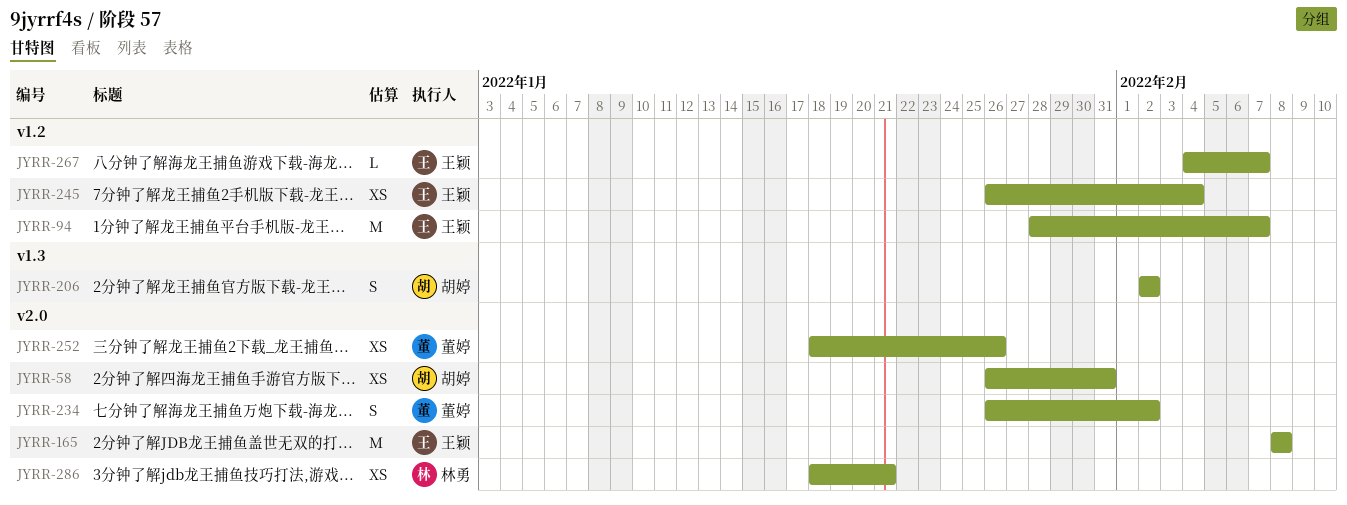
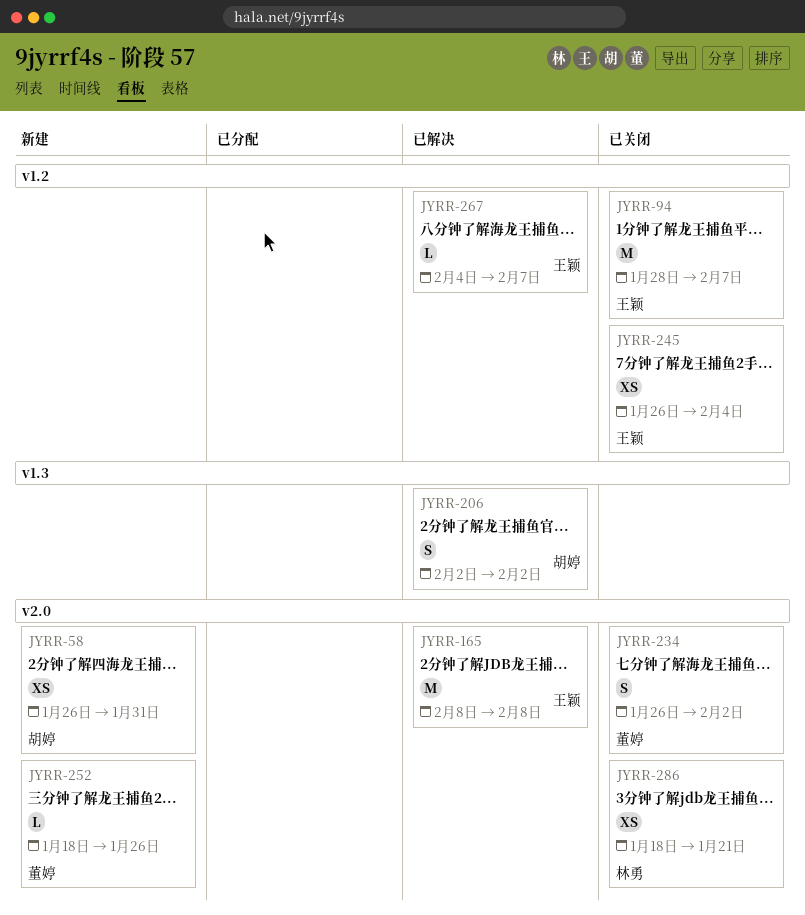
JYRR-252, estimate: XS -> L

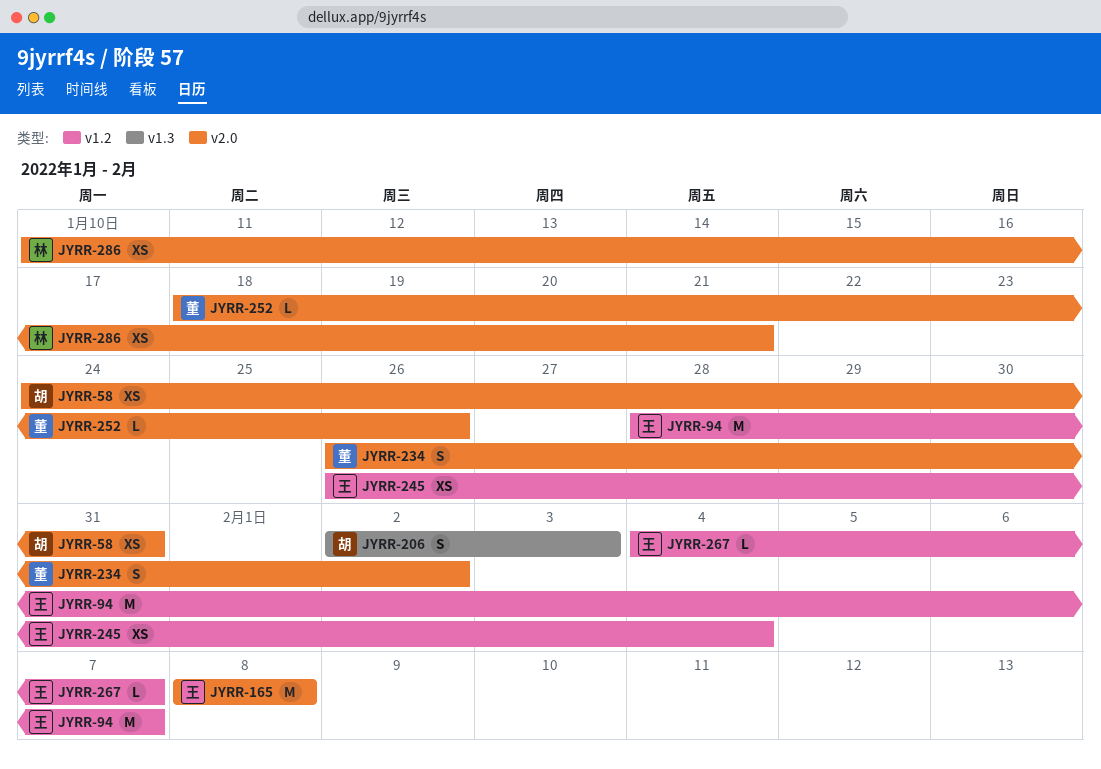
JYRR-58, start: Jan 26 -> Jan 24
JYRR-206, due: Feb 2 -> Feb 3
JYRR-286, start: Jan 18 -> Jan 10

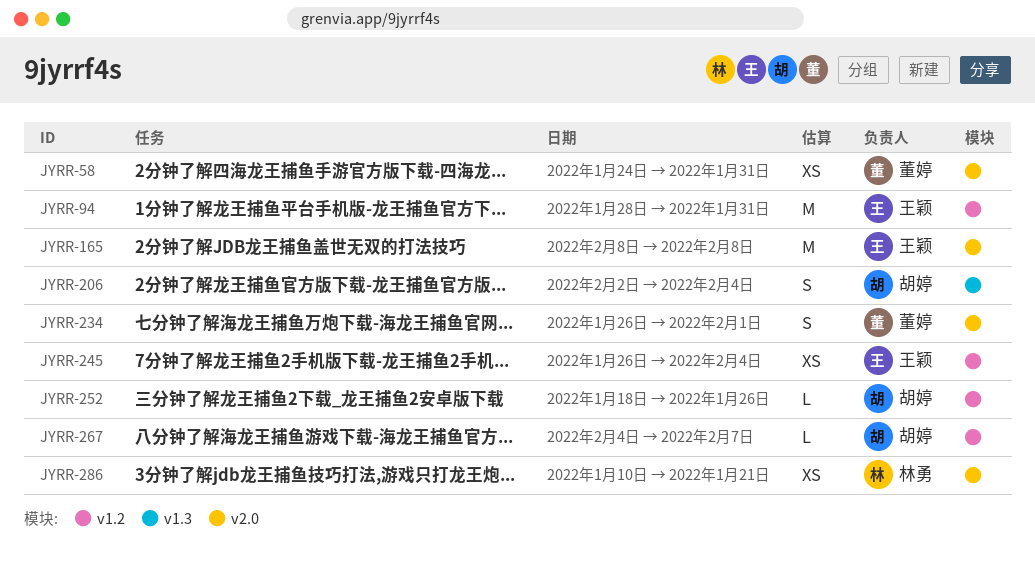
JYRR-58, owner: 胡婷 -> 董婷
JYRR-94, due: Feb 7 -> Jan 31
JYRR-206, due: Feb 3 -> Feb 4
JYRR-234, due: Feb 2 -> Feb 1
JYRR-252, owner: 董婷 -> 胡婷
JYRR-252, label: v2.0 -> v1.2
JYRR-267, owner: 王颖 -> 胡婷

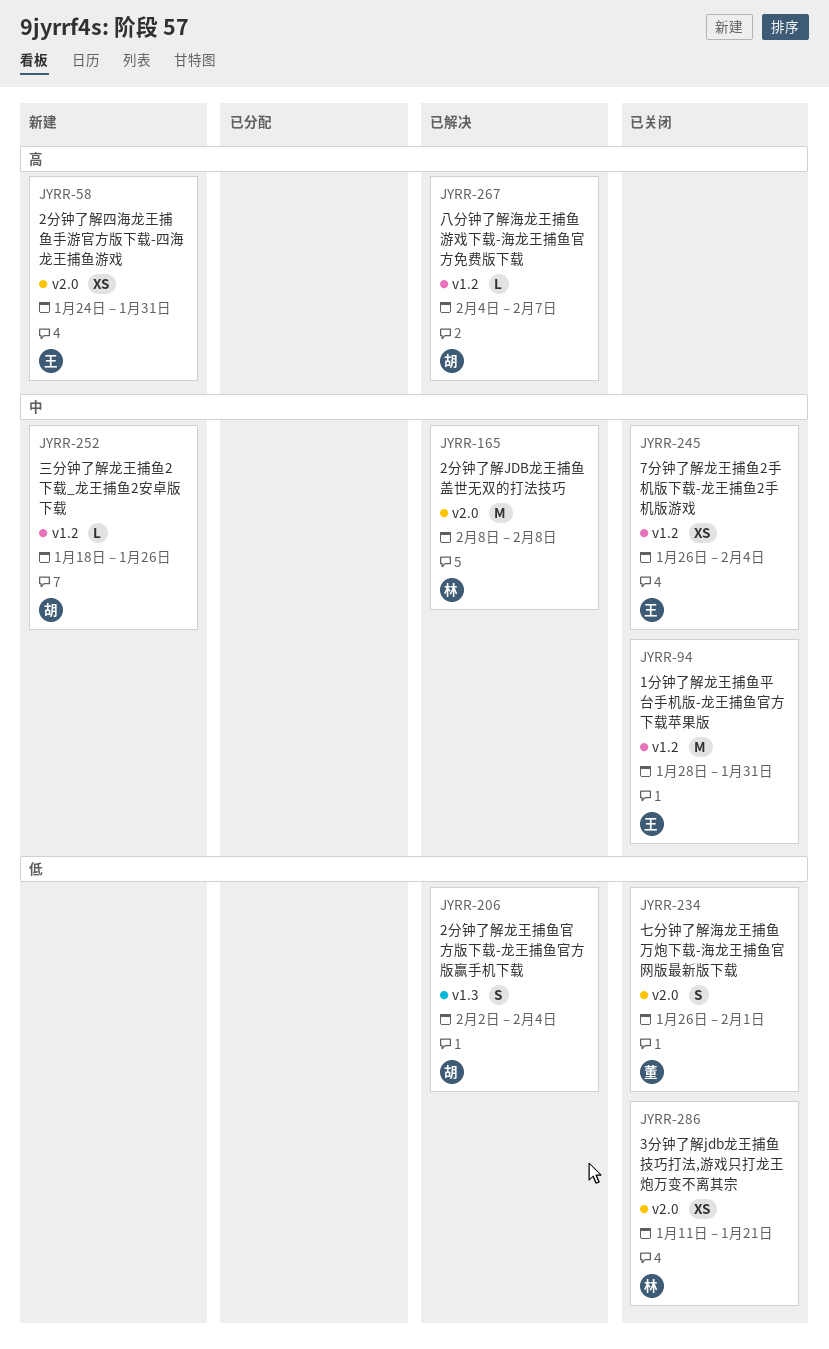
JYRR-58, owner: 董婷 -> 王颖
JYRR-165, owner: 王颖 -> 林勇
JYRR-286, start: Jan 10 -> Jan 11

